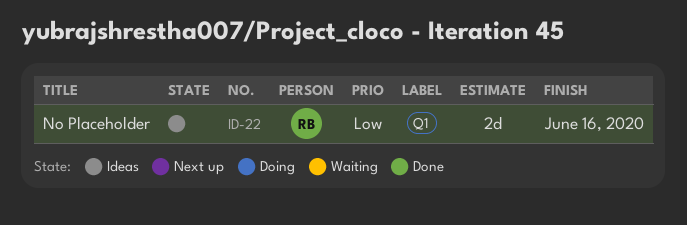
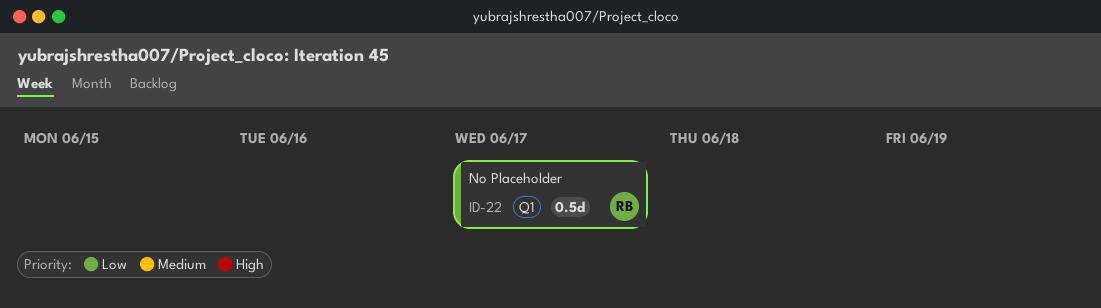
ID-22, estimate: 2d -> 0.5d
ID-22, due: Jun 16 -> Jun 17

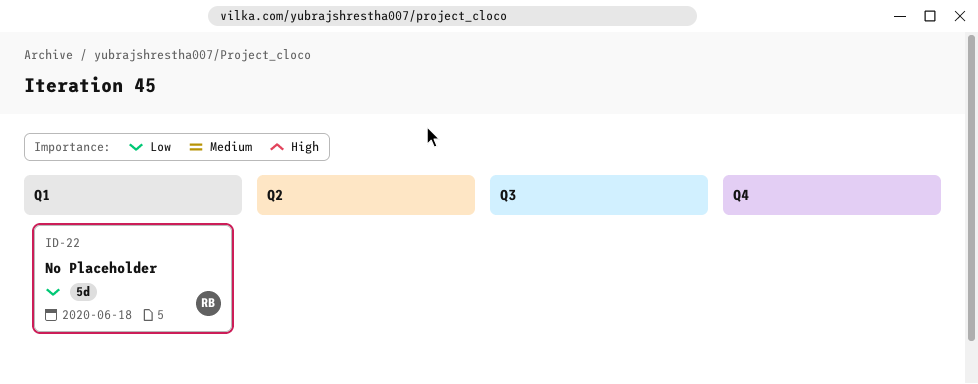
ID-22, estimate: 0.5d -> 5d
ID-22, due: Jun 17 -> Jun 18

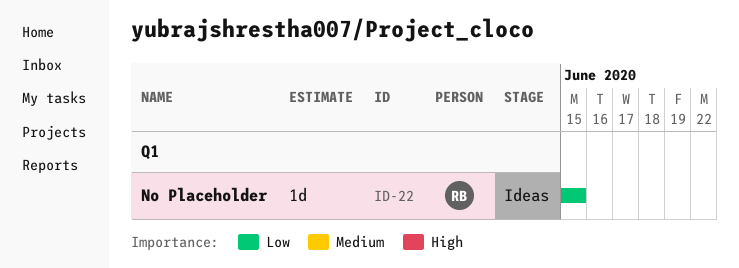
ID-22, estimate: 5d -> 1d
ID-22, due: Jun 18 -> Jun 15

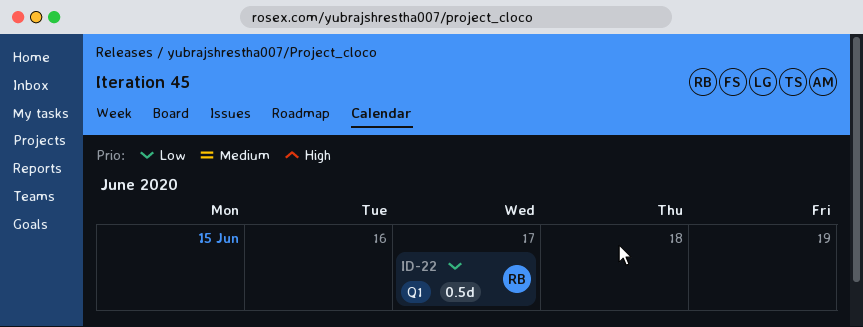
ID-22, estimate: 1d -> 0.5d
ID-22, due: Jun 15 -> Jun 17

